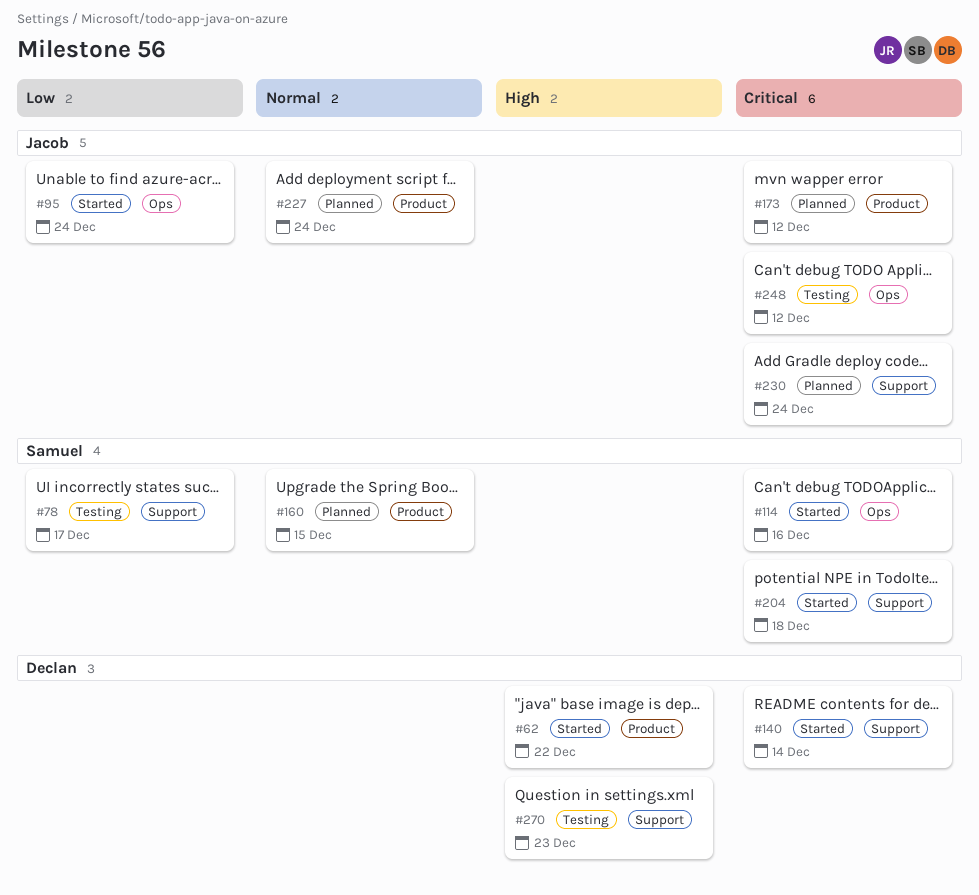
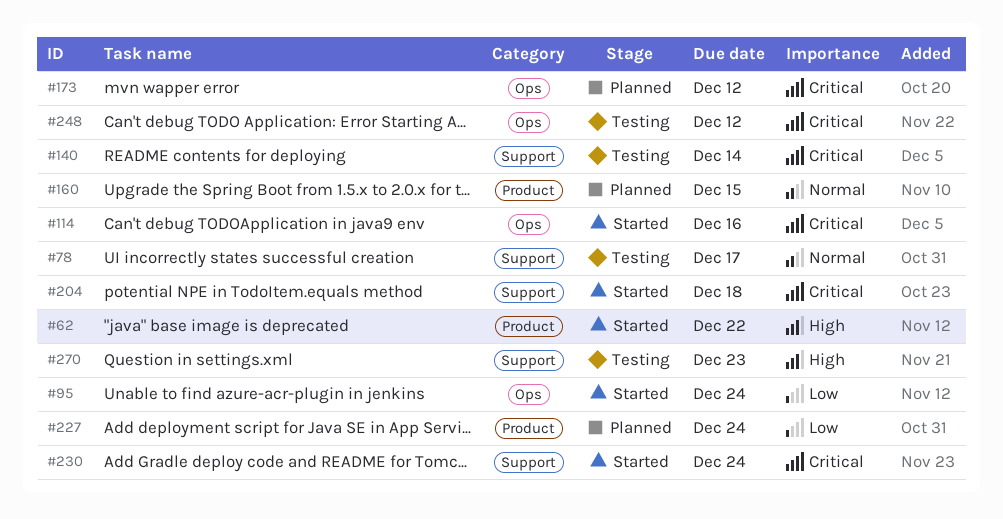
#78, priority: Low -> Normal
#140, status: Started -> Testing
#173, label: Product -> Ops
#227, priority: Normal -> Low
#230, status: Planned -> Started

